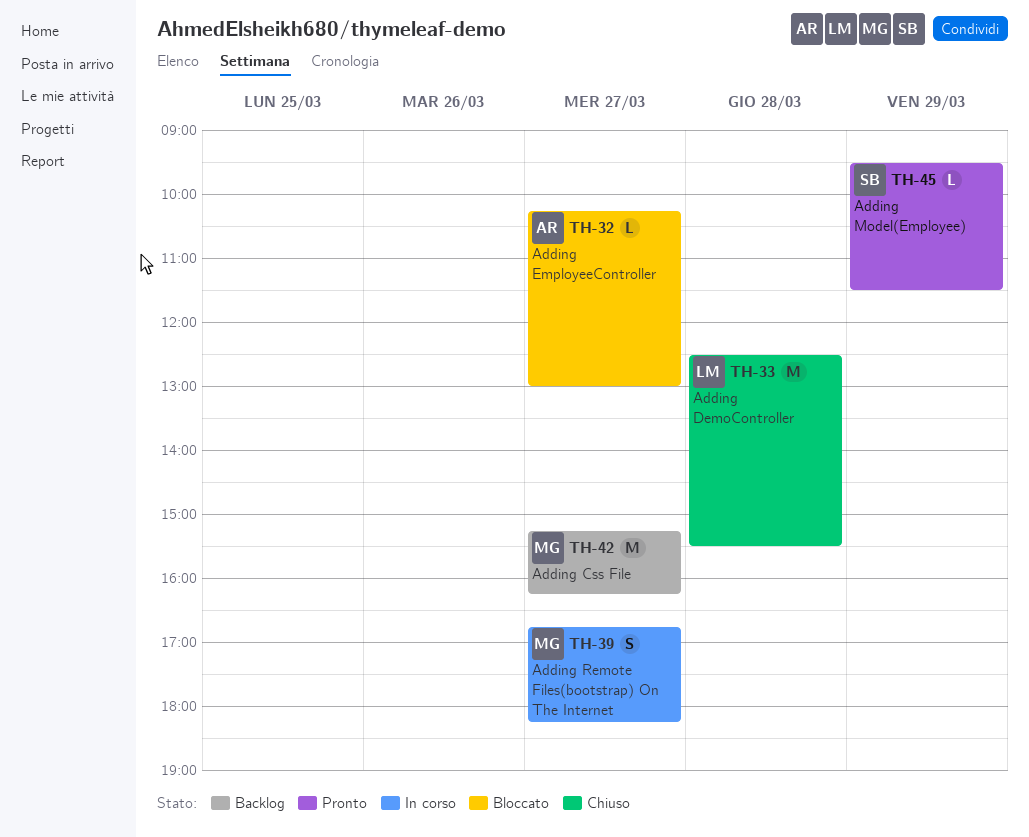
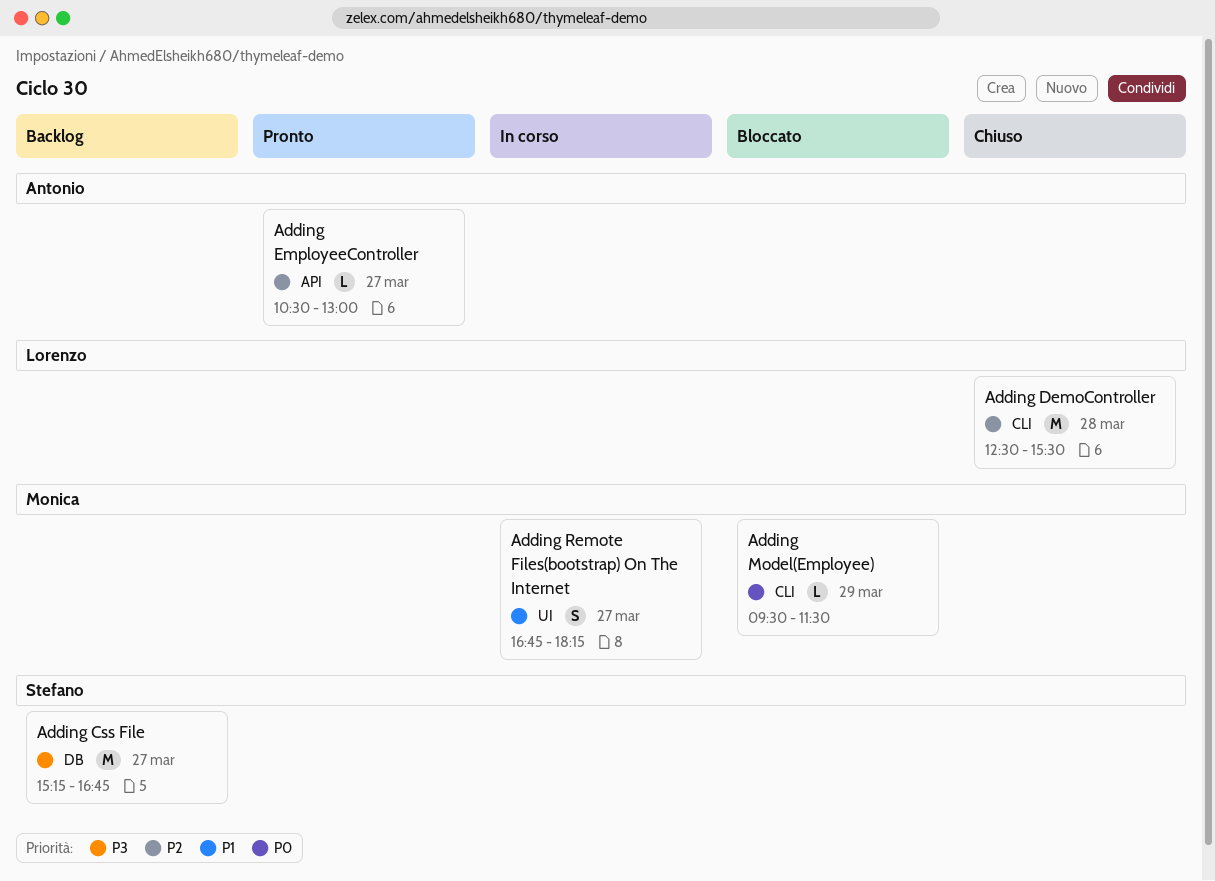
Adding Css File, owner: Monica -> Stefano
Adding Css File, ends: 16:15 -> 16:45
Adding EmployeeController, status: Bloccato -> Pronto
Adding EmployeeController, begins: 10:15 -> 10:30
Adding Model(Employee), status: Pronto -> Bloccato
Adding Model(Employee), owner: Stefano -> Monica

